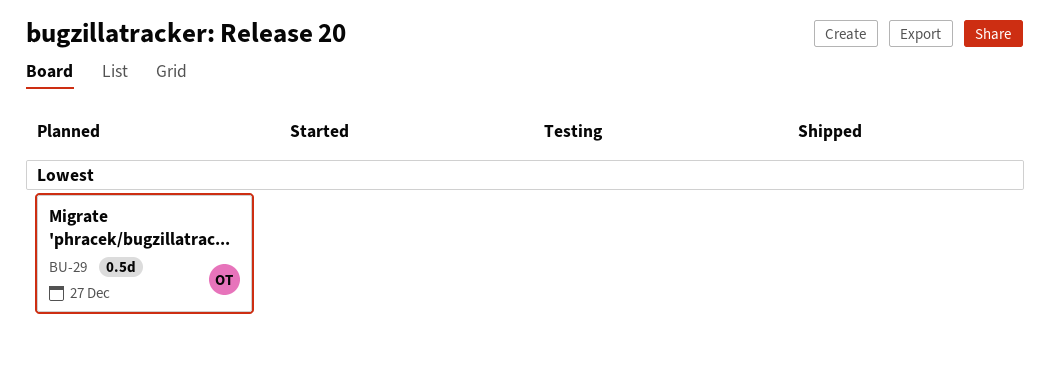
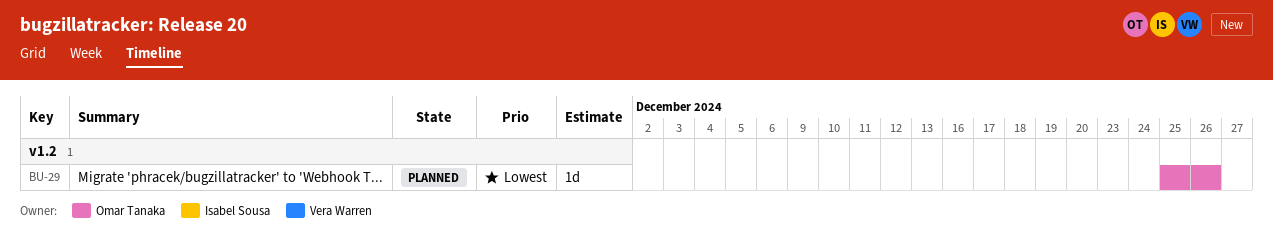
BU-29, estimate: 0.5d -> 1d
BU-29, due: Dec 27 -> Dec 26

